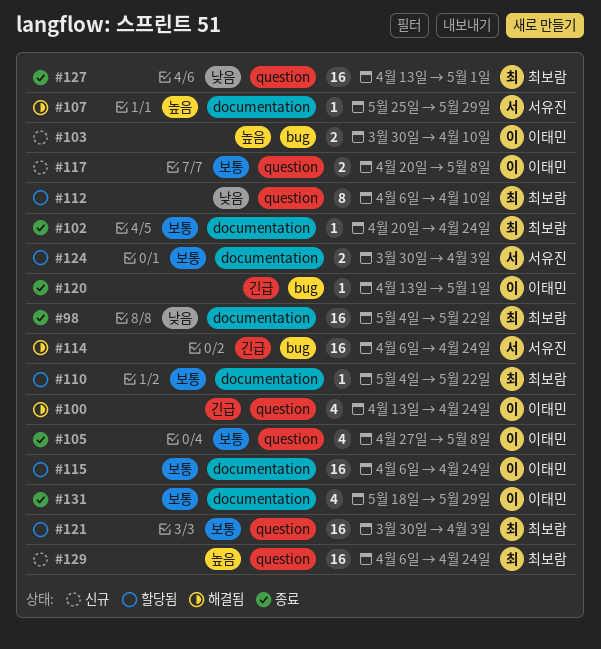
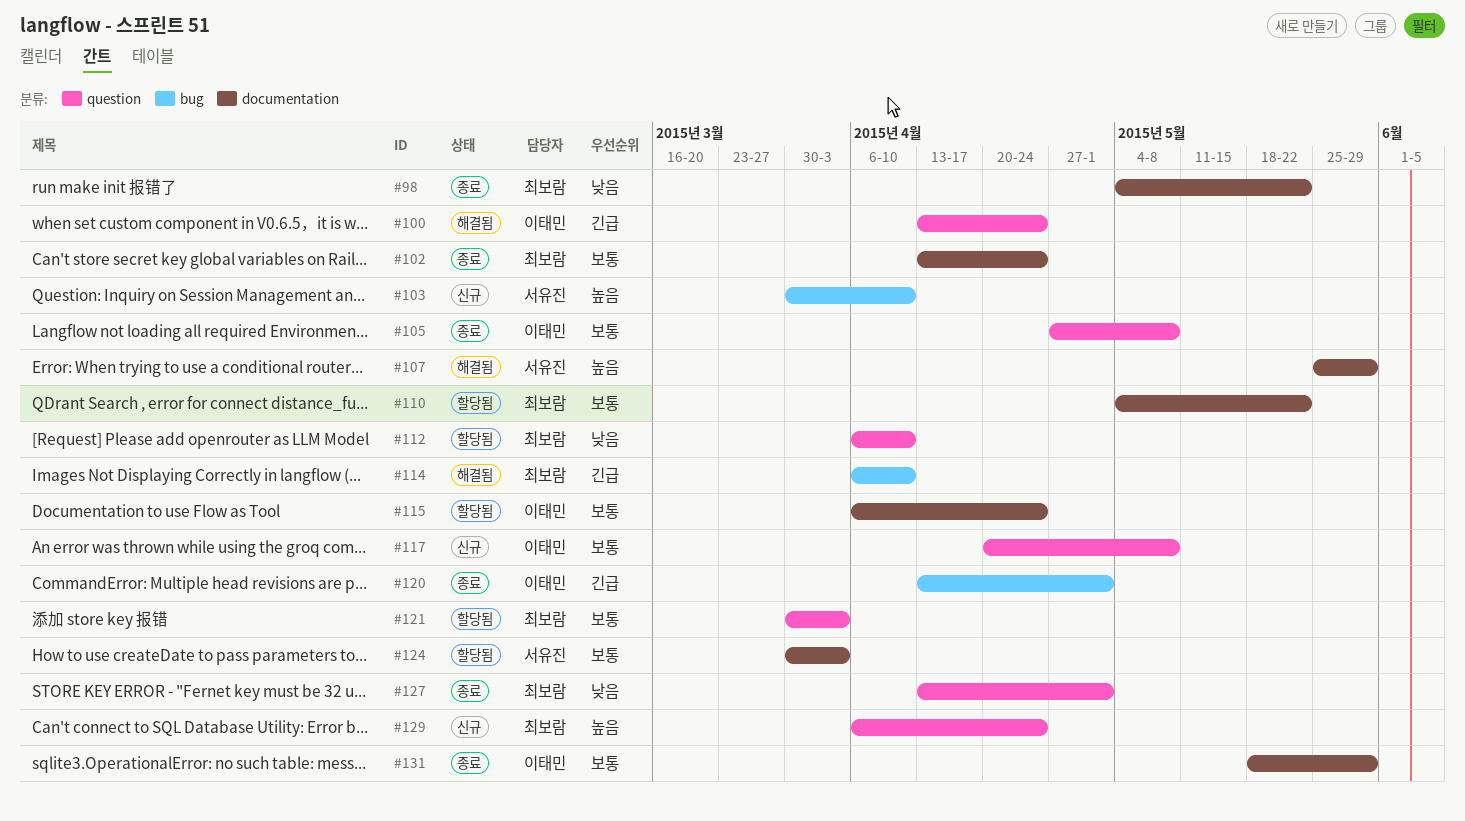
#102, start: Apr 20 -> Apr 13
#103, owner: 이태민 -> 서유진
#114, owner: 서유진 -> 최보람
#114, due: Apr 24 -> Apr 10

